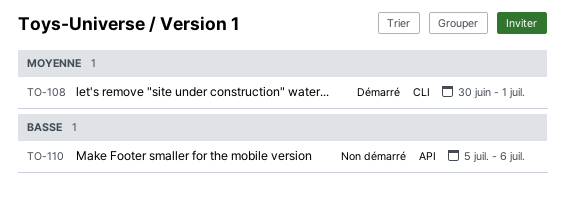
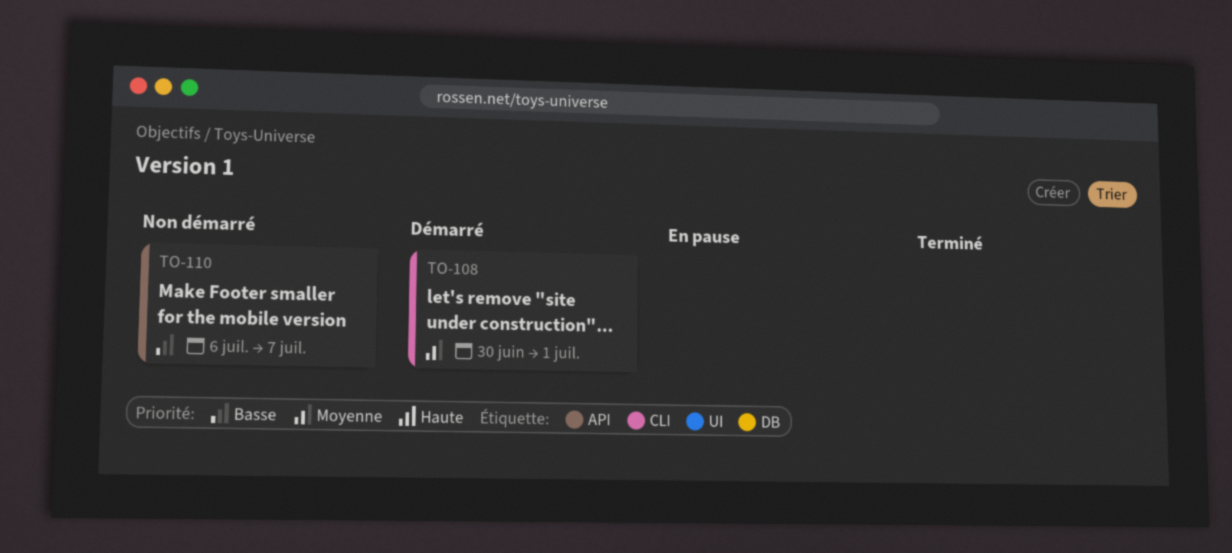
TO-110, start: Jul 5 -> Jul 6
TO-110, due: Jul 6 -> Jul 7

